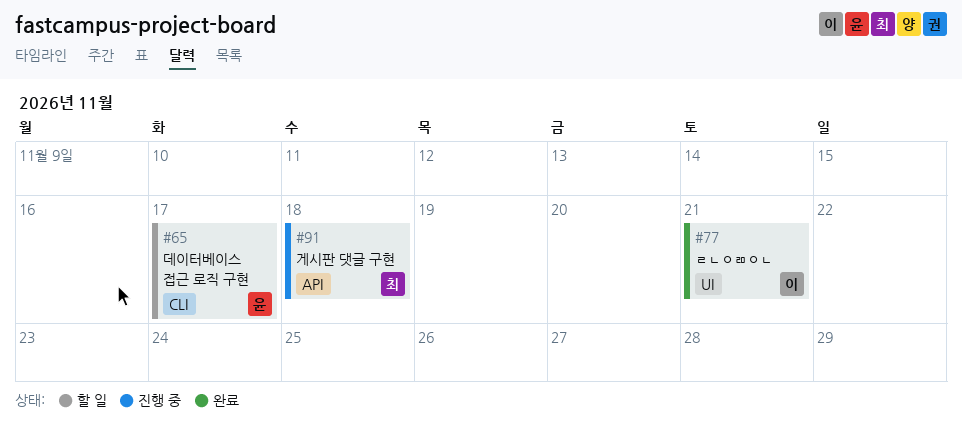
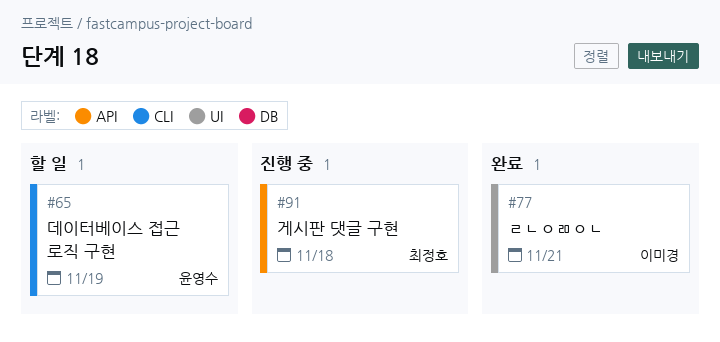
#65, due: Nov 17 -> Nov 19

